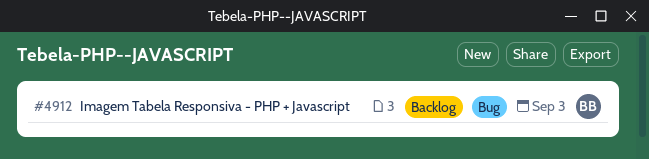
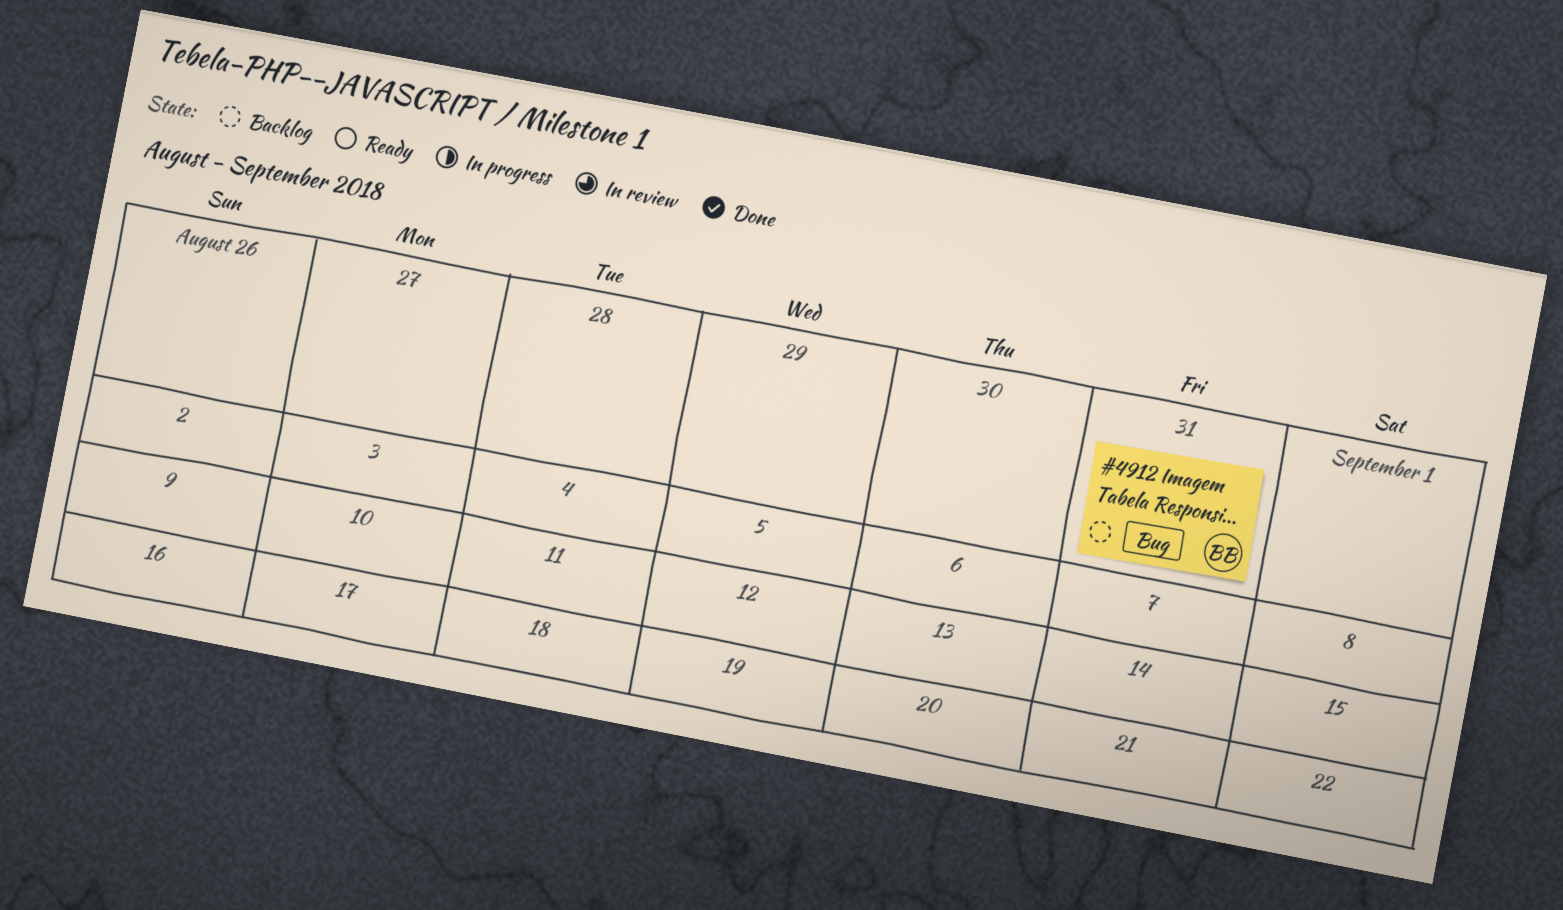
#4912, due: Sep 3 -> Aug 31

